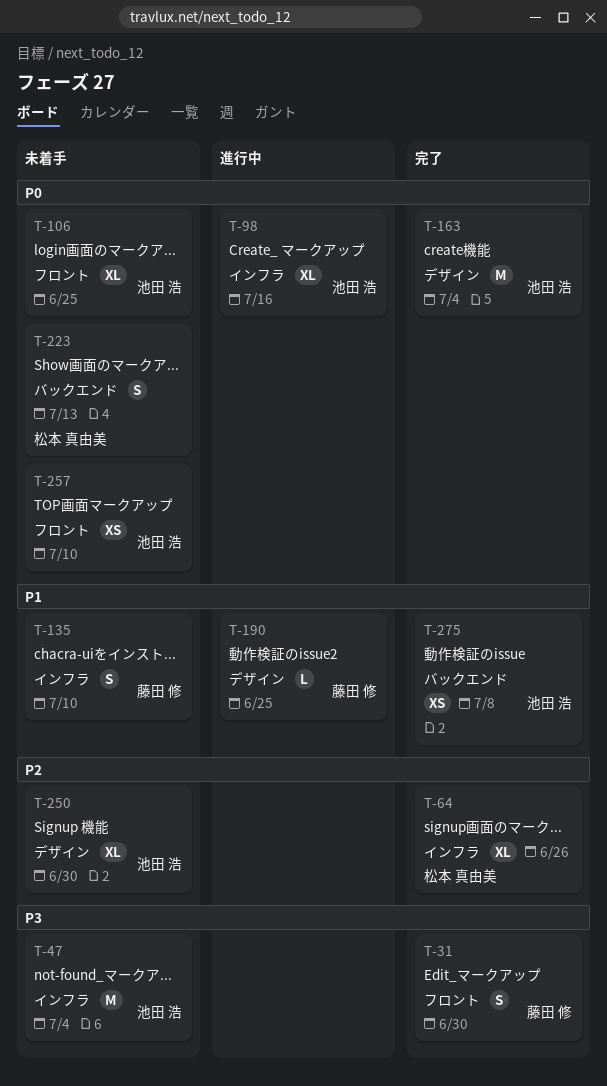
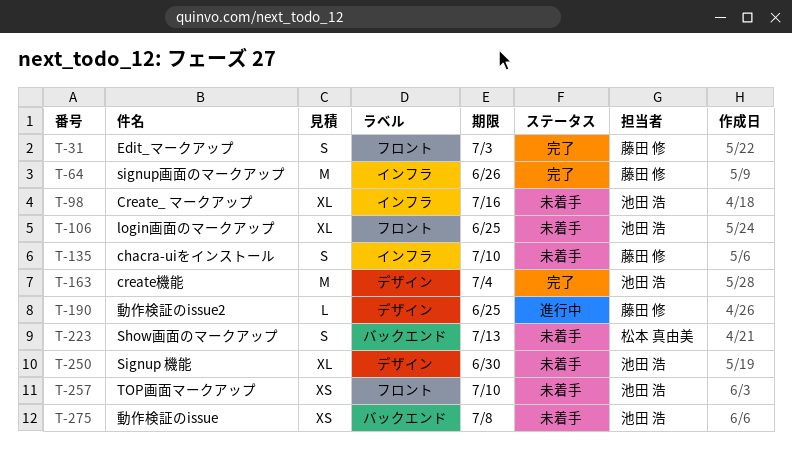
T-31, due: Jun 30 -> Jul 3
T-47: present -> none
T-64, owner: 松本 真由美 -> 藤田 修
T-64, estimate: XL -> M
T-98, status: 進行中 -> 未着手
T-275, status: 完了 -> 未着手

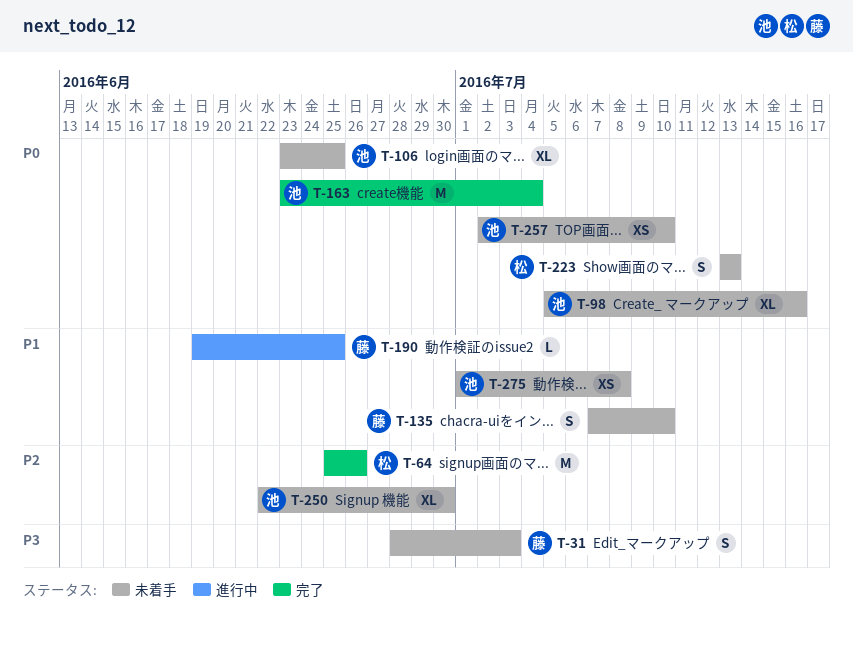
T-31, status: 完了 -> 未着手
T-64, owner: 藤田 修 -> 松本 真由美

